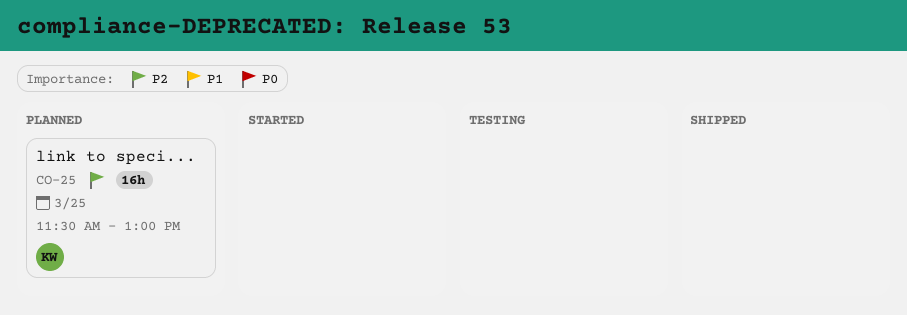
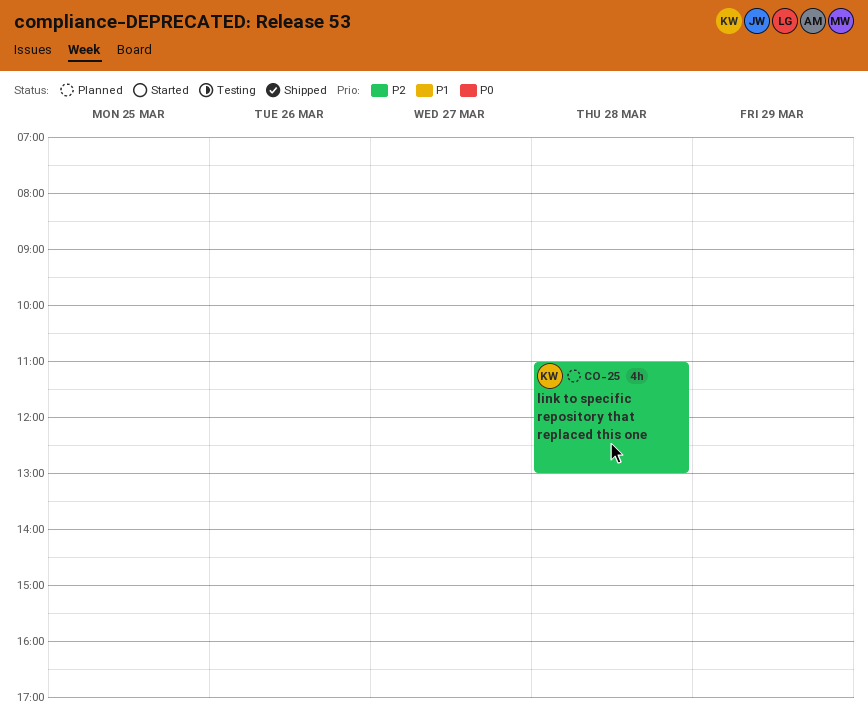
CO-25, estimate: 16h -> 4h
CO-25, day: Mar 25 -> Mar 28
CO-25, begins: 11:30 -> 11:00

